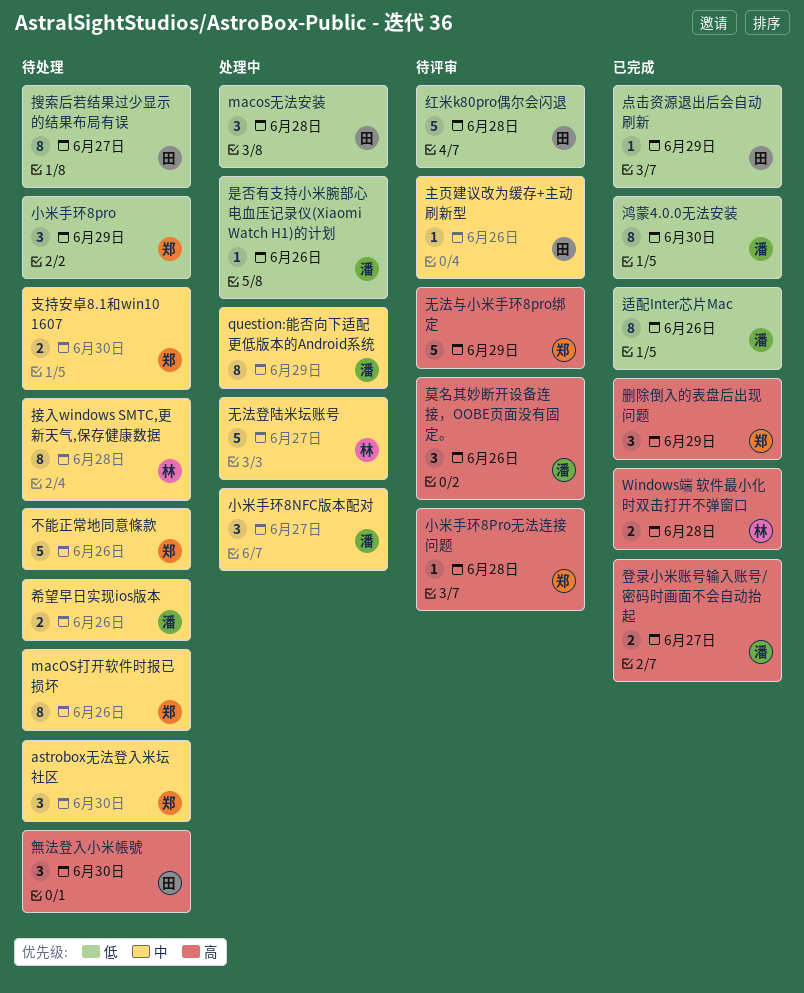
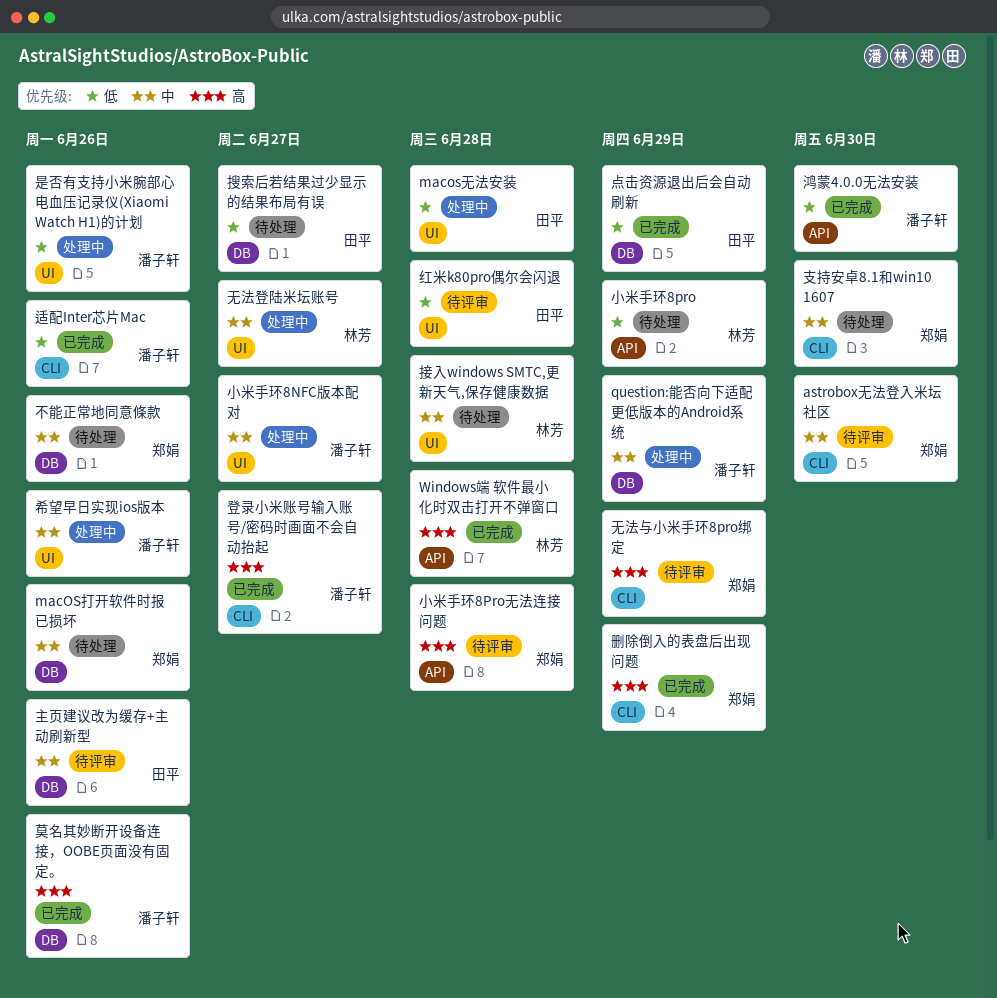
astrobox无法登入米坛社区, status: 待处理 -> 待评审
小米手环8pro, owner: 郑娟 -> 林芳
希望早日实现ios版本, status: 待处理 -> 处理中
無法登入小米帳號: present -> none
莫名其妙断开设备连接，OOBE页面没有固定。, status: 待评审 -> 已完成

